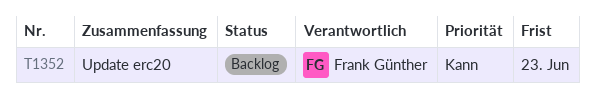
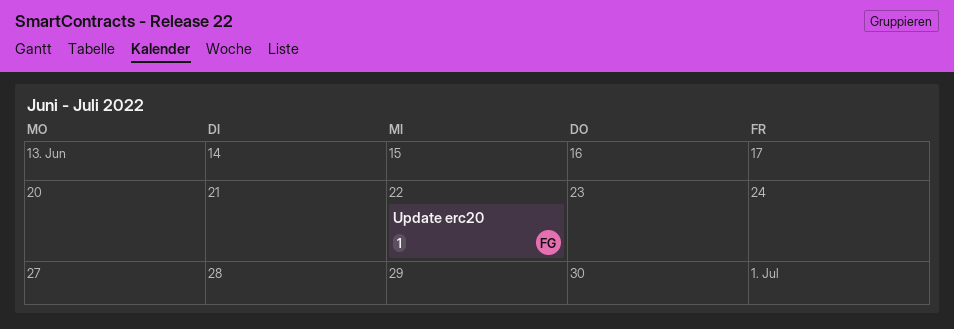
Update erc20, due: Jun 23 -> Jun 22

